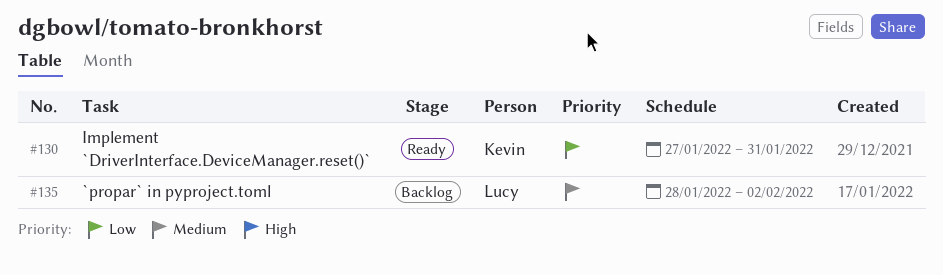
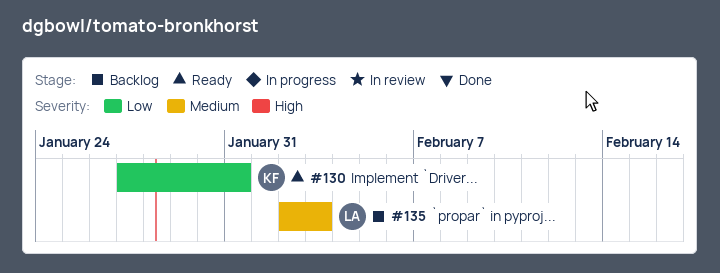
#135, start: Jan 28 -> Feb 2
#135, due: Feb 2 -> Feb 3

